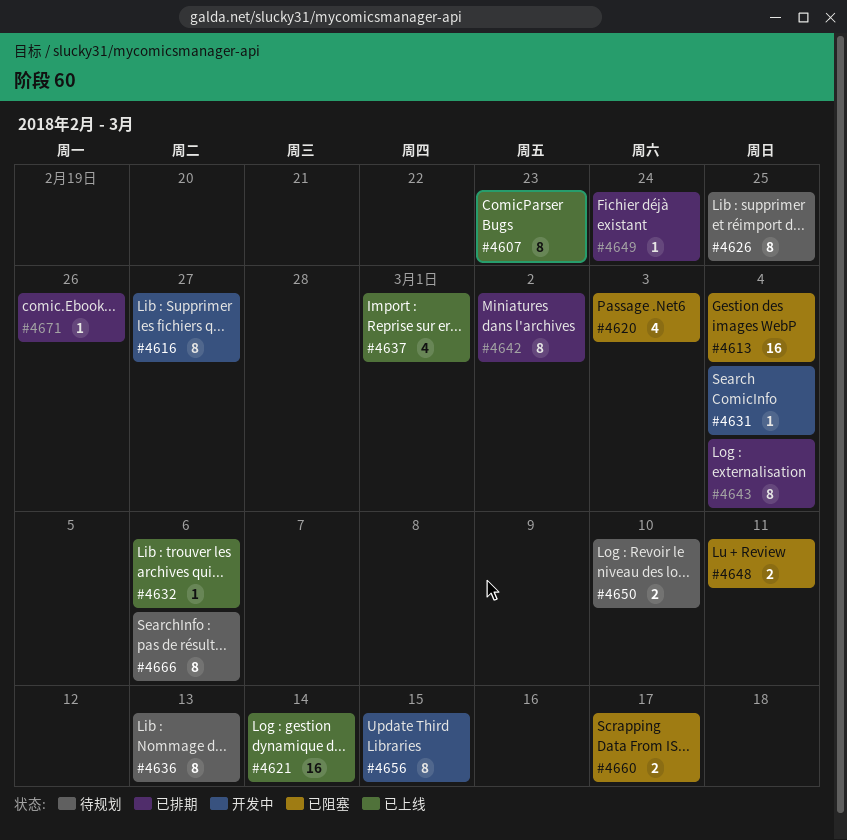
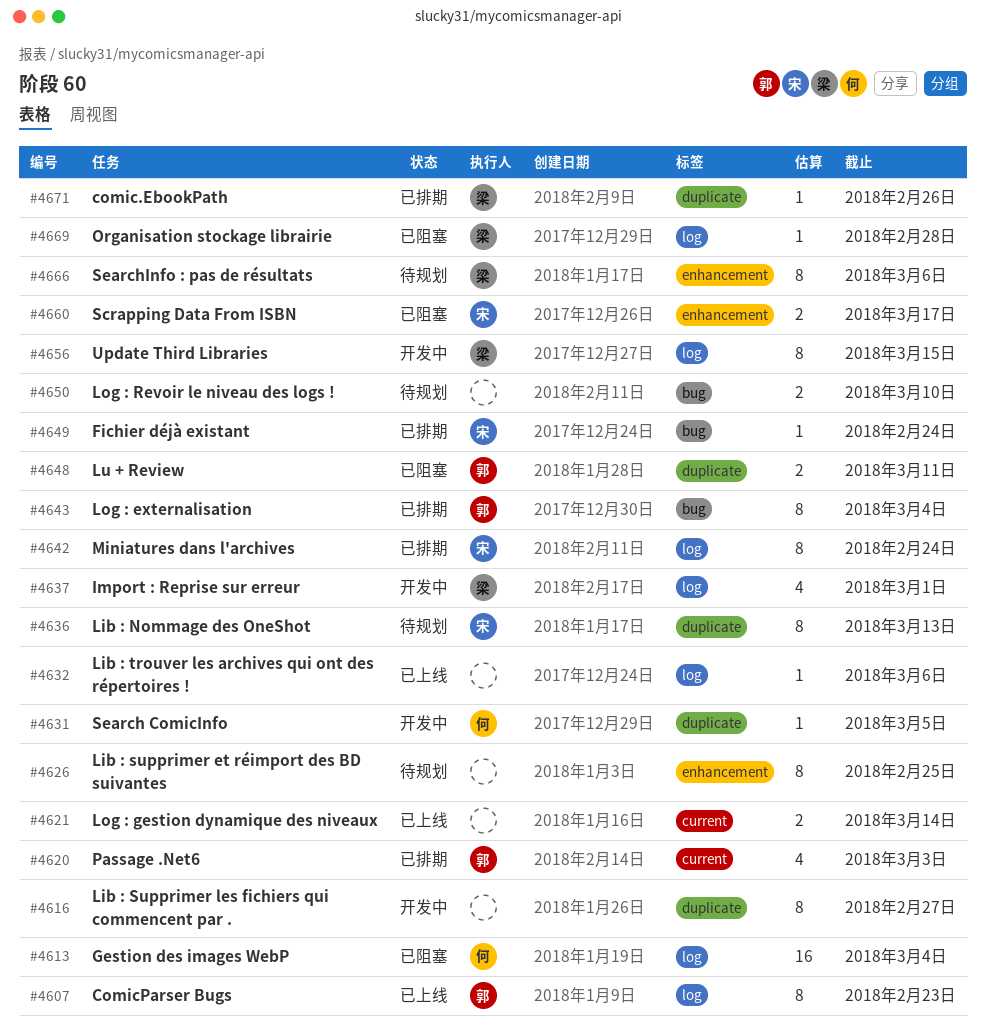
#4620, status: 已阻塞 -> 已排期
#4621, estimate: 16 -> 2
#4631, due: Mar 4 -> Mar 5
#4637, status: 已上线 -> 开发中
#4642, due: Mar 2 -> Feb 24
#4669: none -> present

